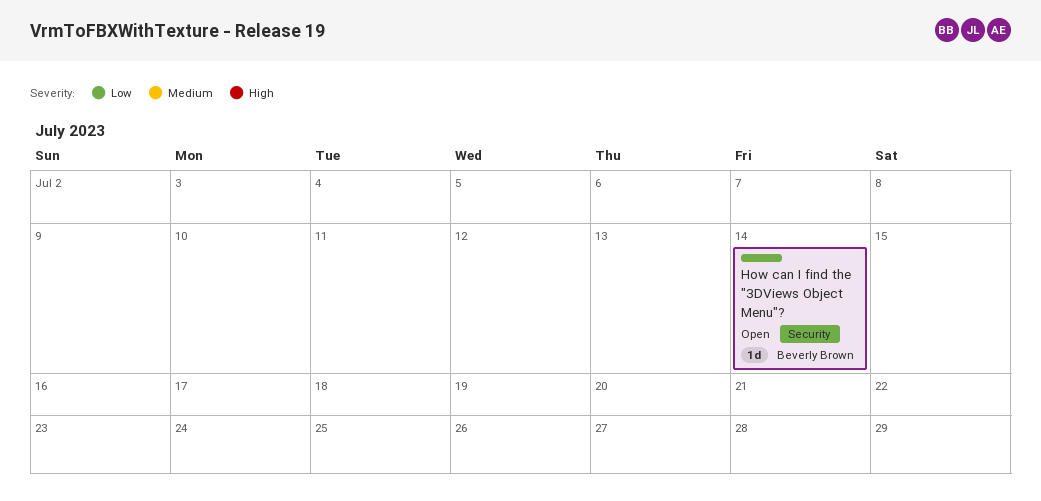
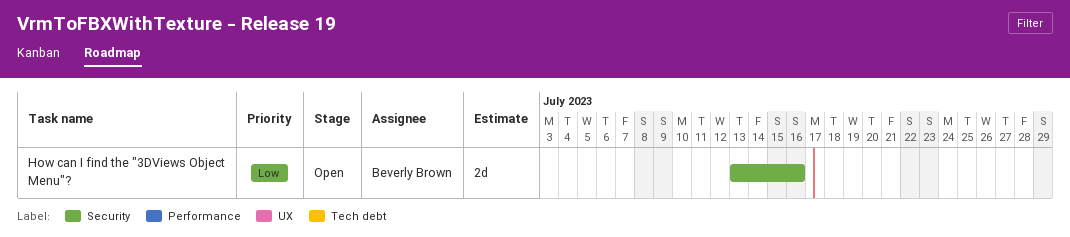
How can I find the "3DViews Object Menu"?, estimate: 1d -> 2d
How can I find the "3DViews Object Menu"?, due: Jul 14 -> Jul 16

